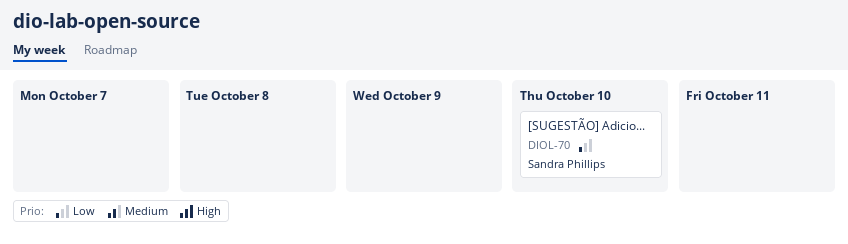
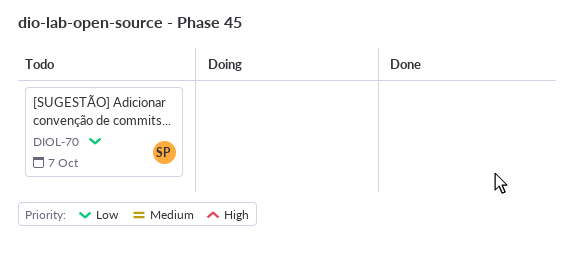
DIOL-70, due: Oct 10 -> Oct 7

